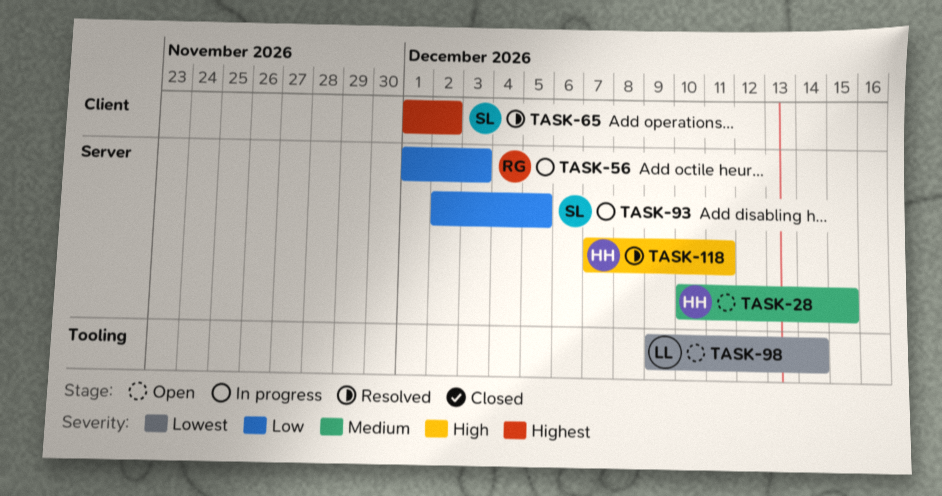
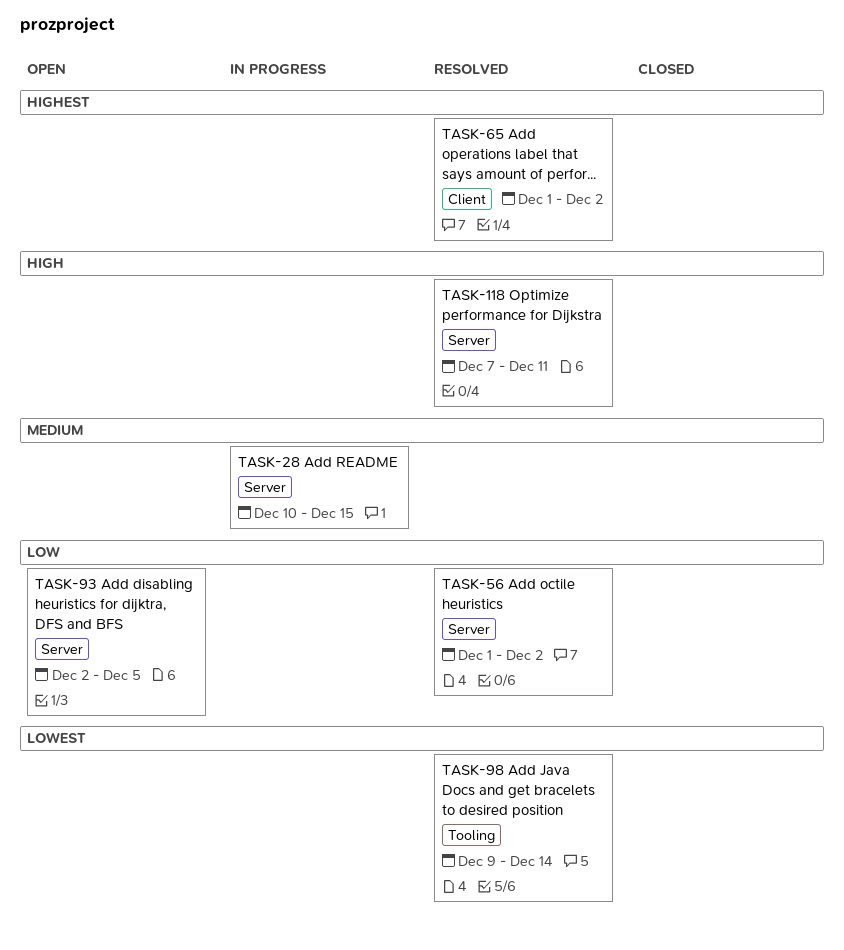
TASK-28, status: Open -> In progress
TASK-56, status: In progress -> Resolved
TASK-56, due: Dec 3 -> Dec 2
TASK-93, status: In progress -> Open
TASK-98, status: Open -> Resolved

